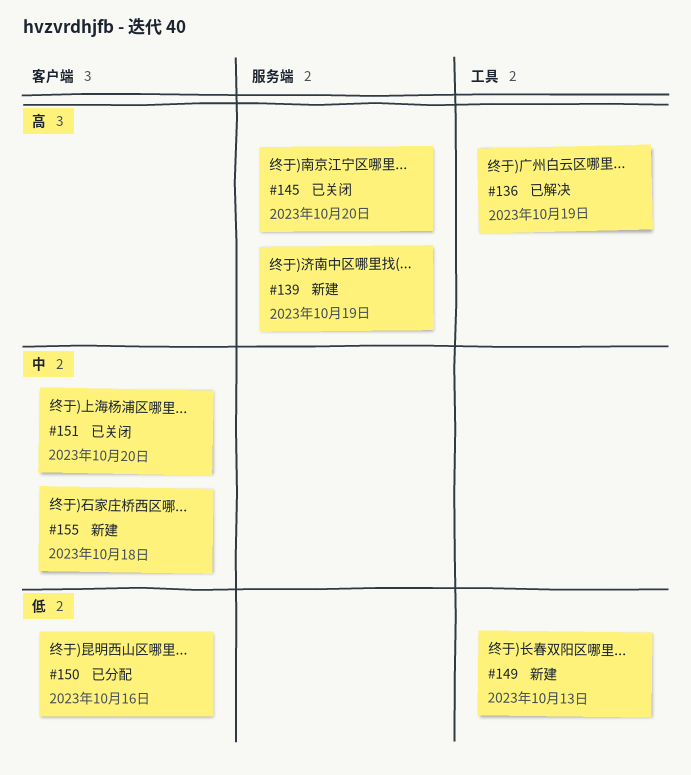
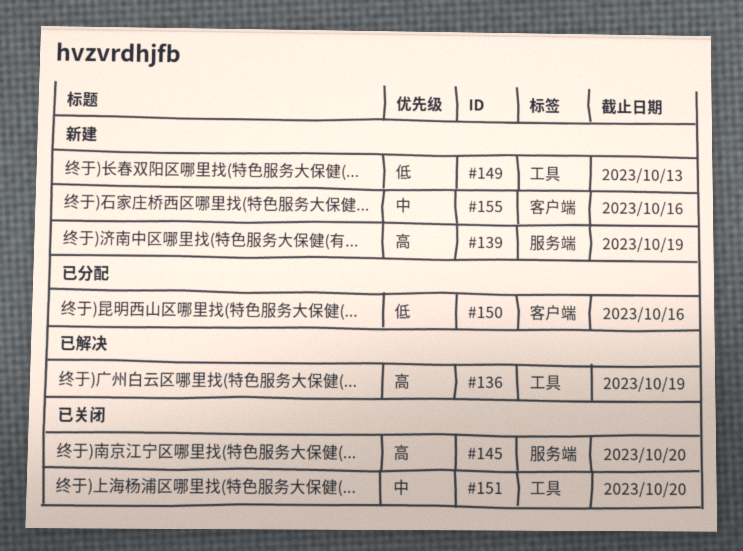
#151, label: 客户端 -> 工具
#155, due: Oct 18 -> Oct 16

